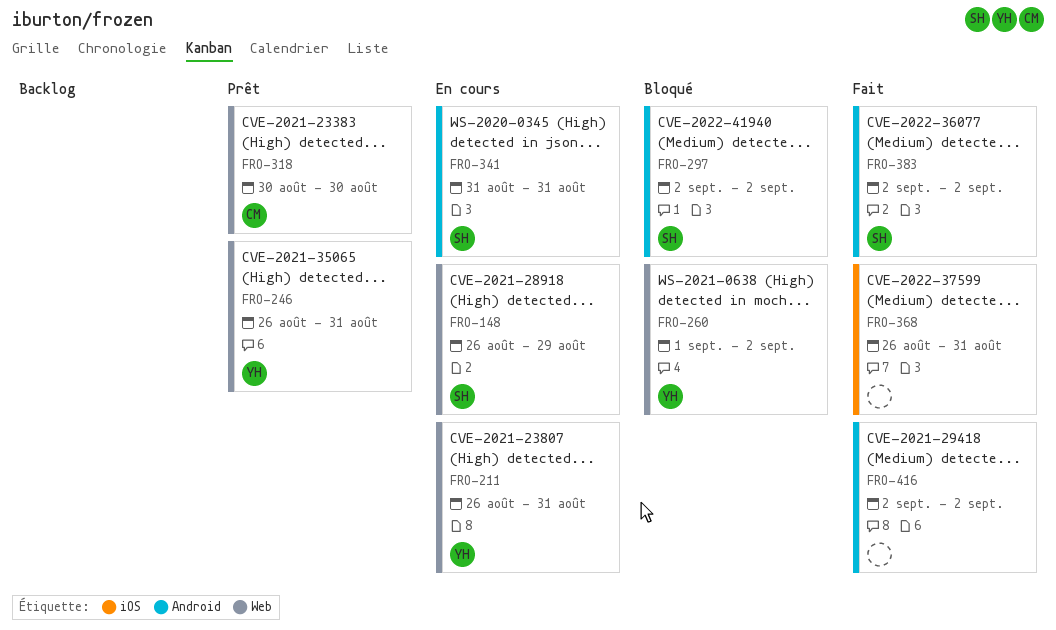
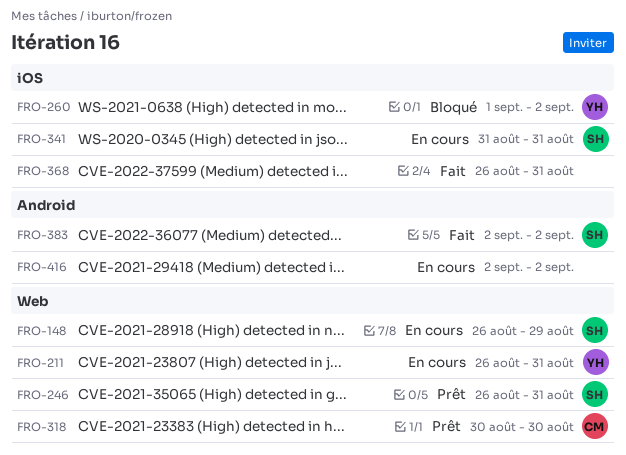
FRO-246, owner: YH -> SH
FRO-260, label: Web -> iOS
FRO-297: present -> none
FRO-341, label: Android -> iOS
FRO-416, status: Fait -> En cours

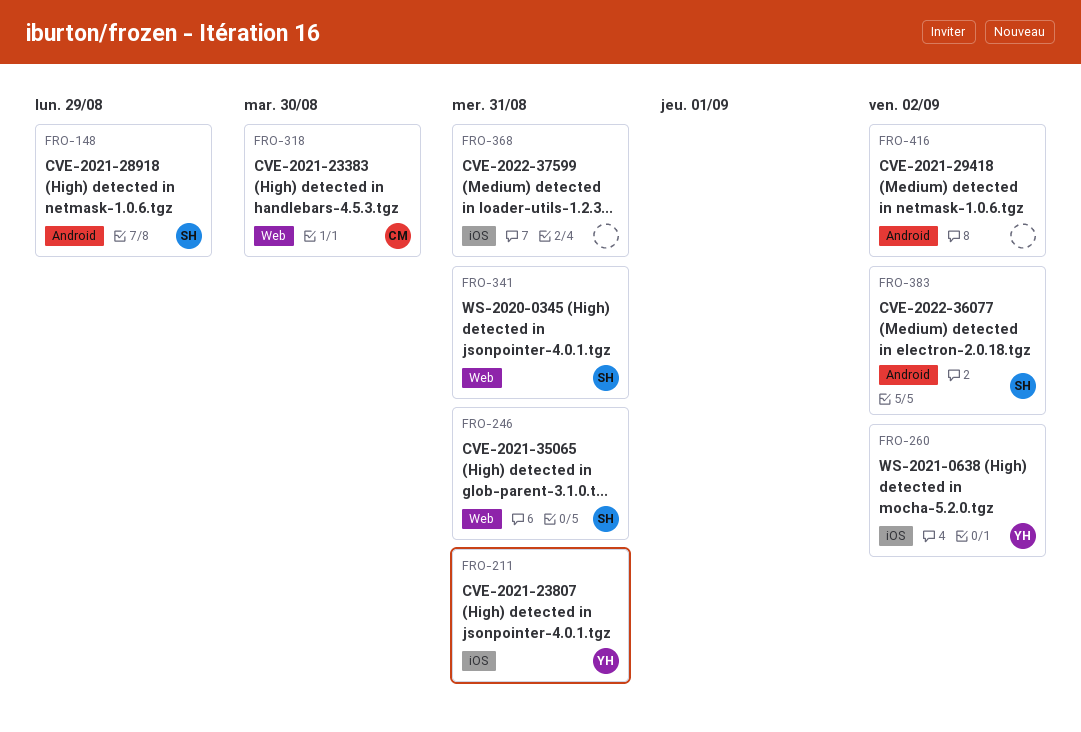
FRO-148, label: Web -> Android
FRO-211, label: Web -> iOS
FRO-341, label: iOS -> Web

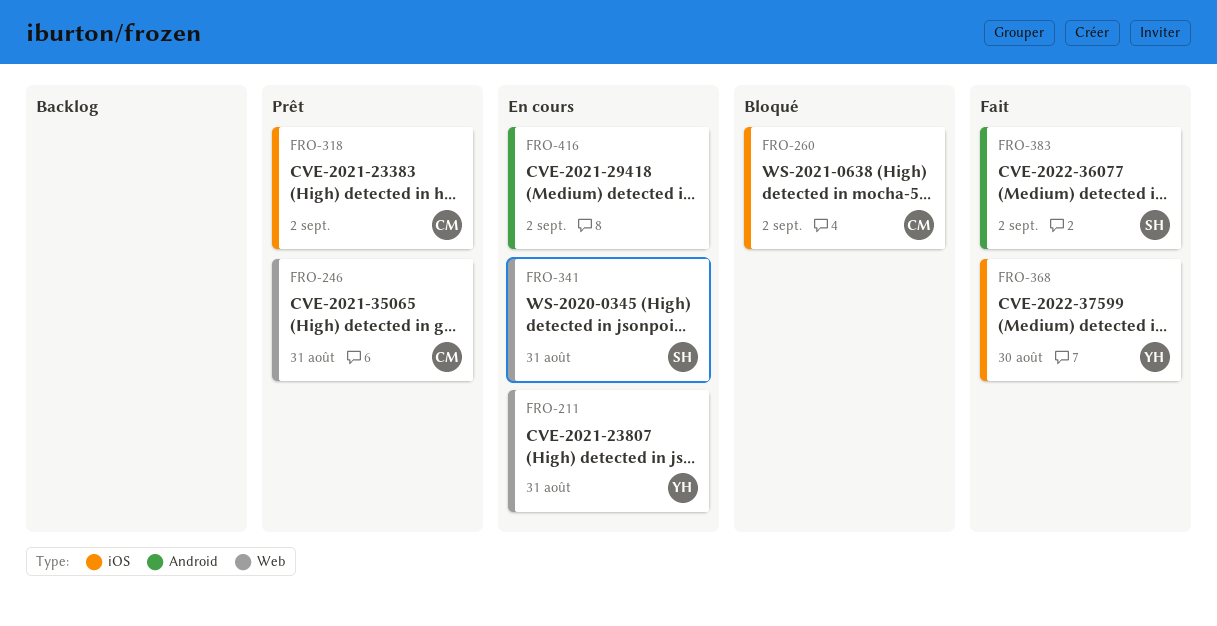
FRO-148: present -> none
FRO-211, label: iOS -> Web
FRO-246, owner: SH -> CM
FRO-260, owner: YH -> CM
FRO-318, label: Web -> iOS
FRO-318, due: Aug 30 -> Sep 2
FRO-368, owner: none -> YH
FRO-368, due: Aug 31 -> Aug 30

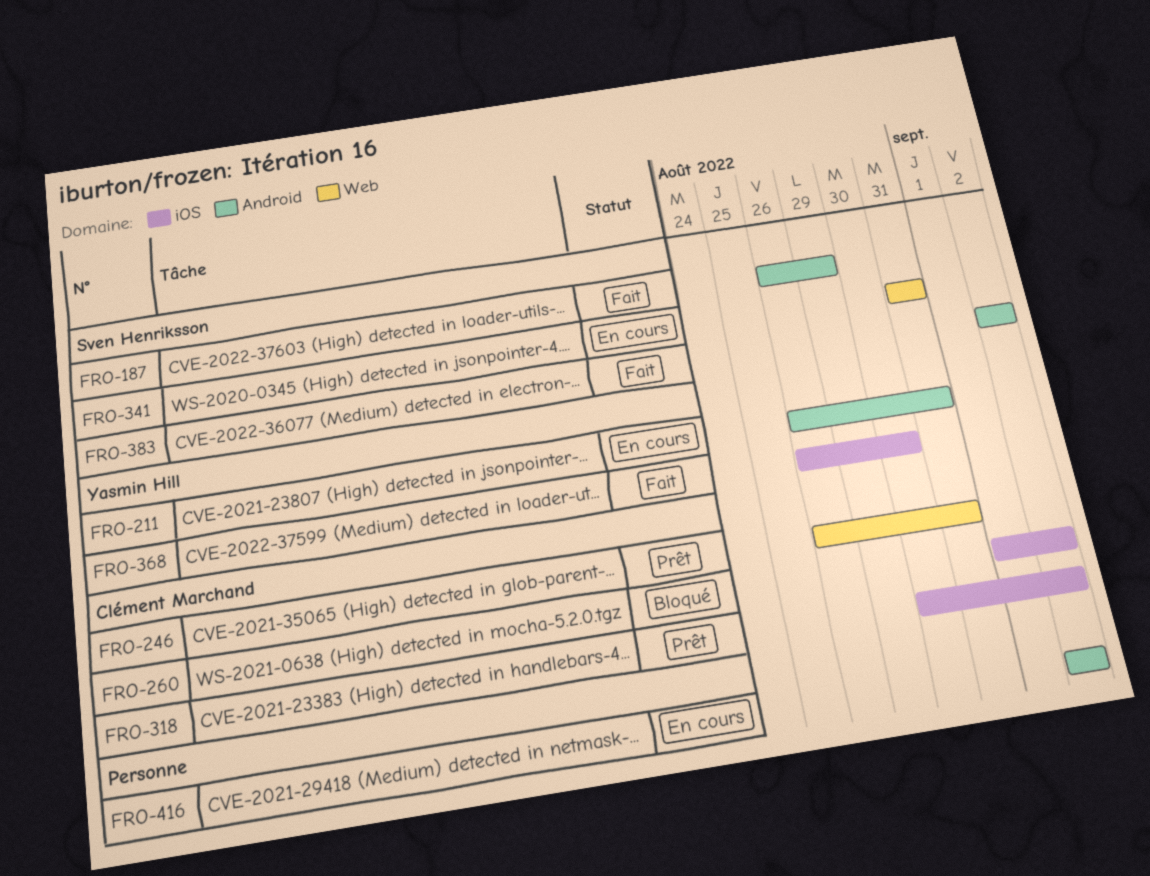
FRO-187: none -> present
FRO-211, label: Web -> Android

